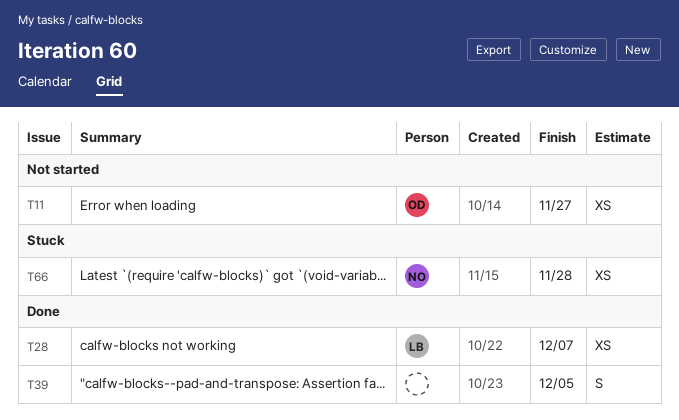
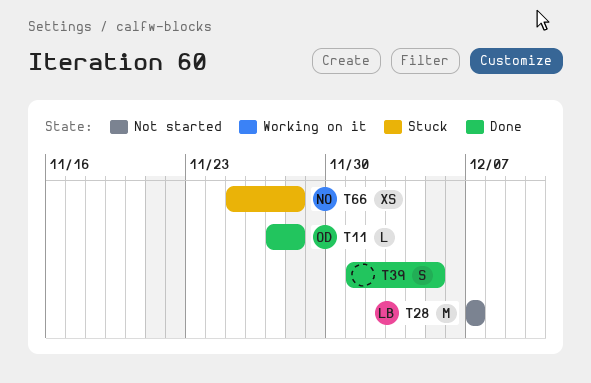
T11, status: Not started -> Done
T11, estimate: XS -> L
T11, due: Nov 27 -> Nov 28
T28, status: Done -> Not started
T28, estimate: XS -> M

